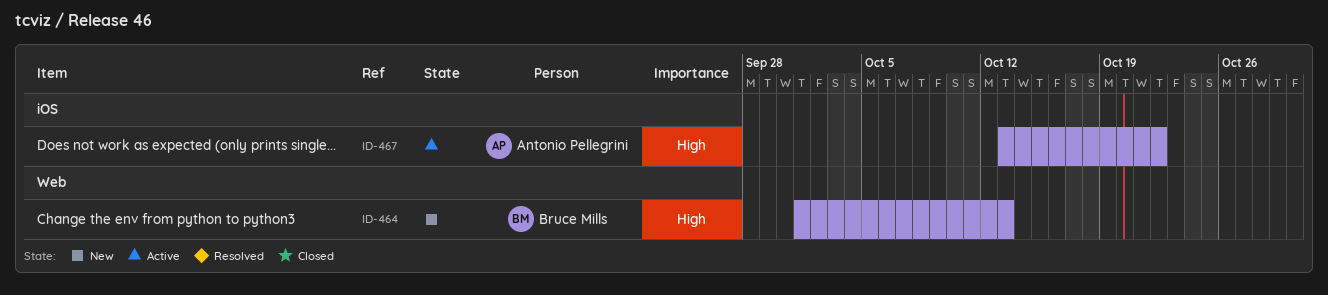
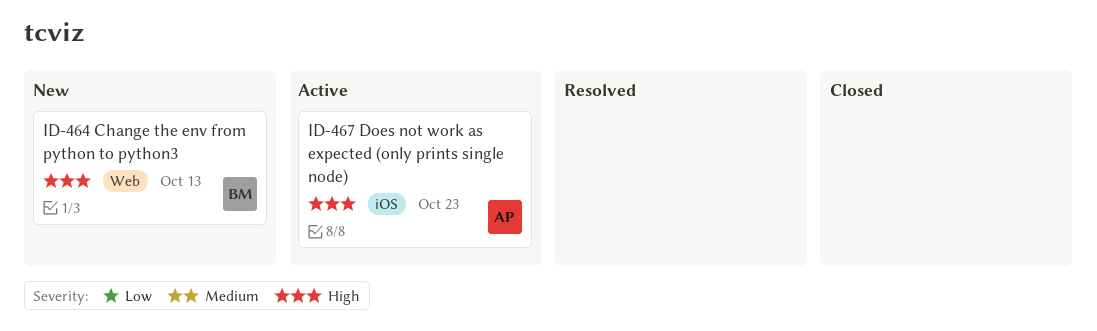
ID-467, due: Oct 22 -> Oct 23

